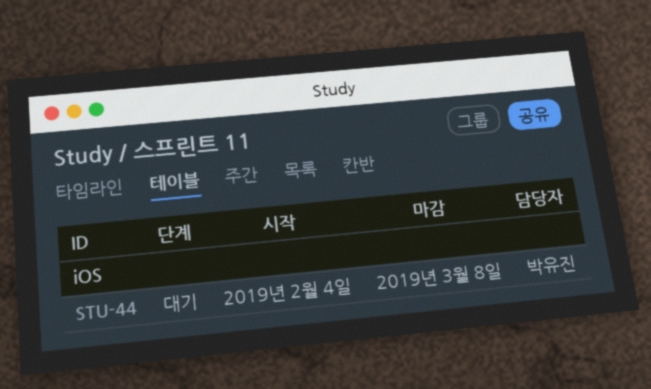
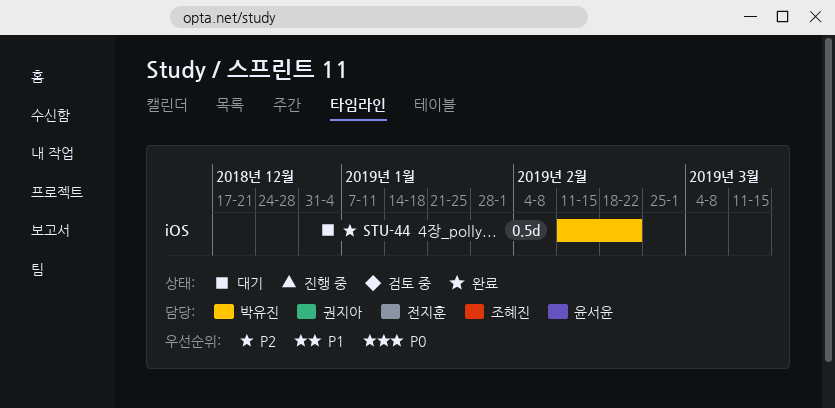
STU-44, start: Feb 4 -> Feb 11
STU-44, due: Mar 8 -> Feb 22

